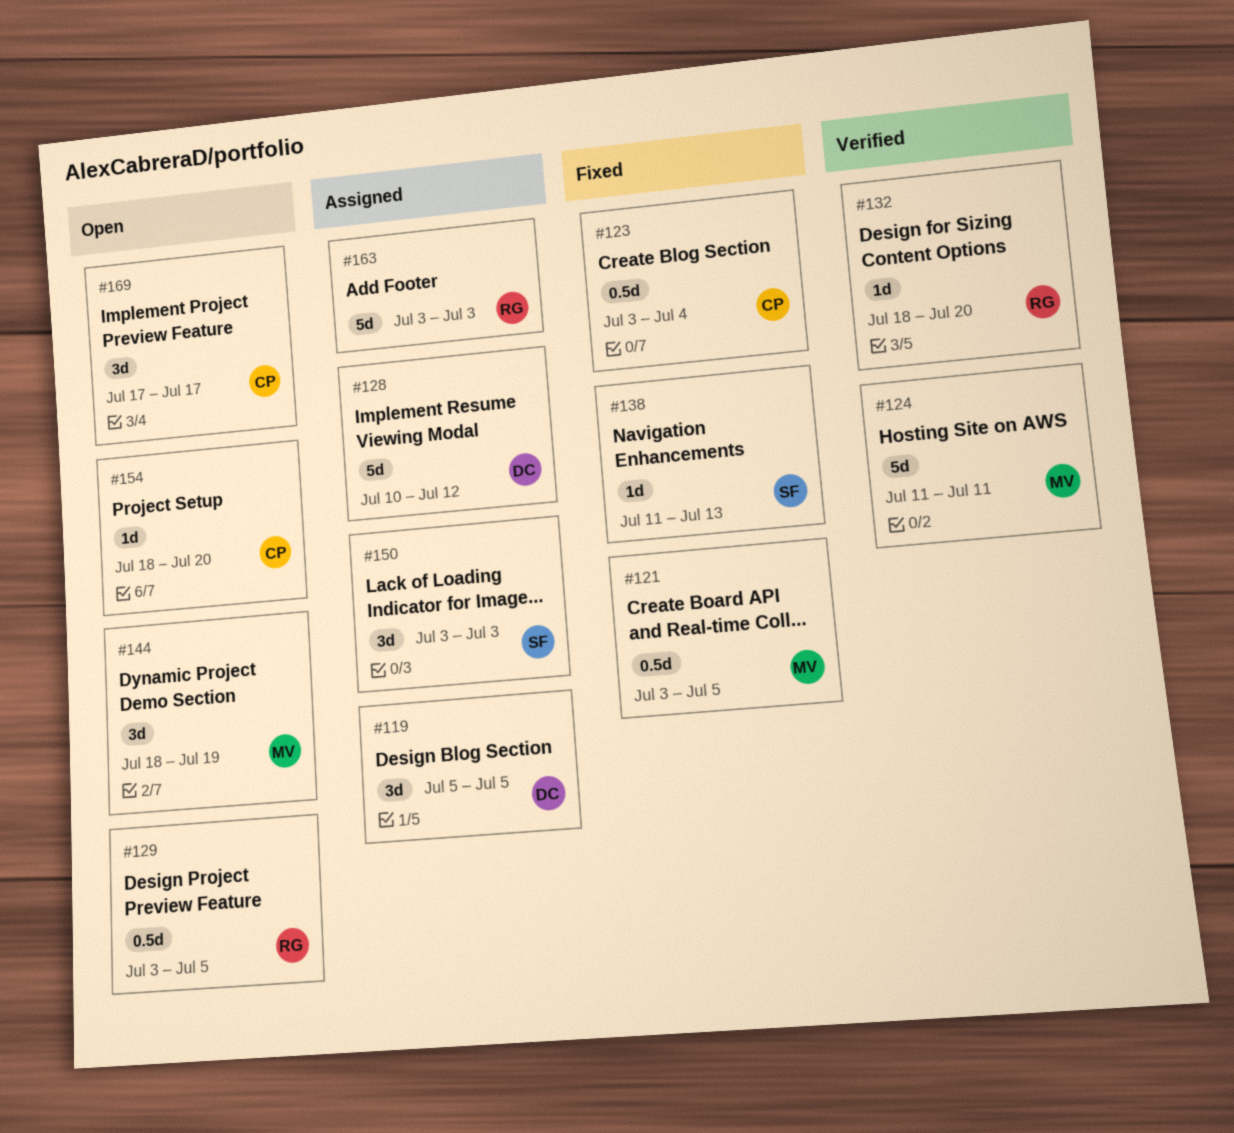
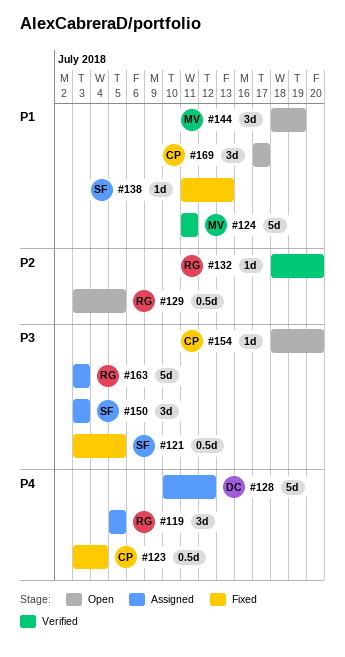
#119, owner: DC -> RG
#121, owner: MV -> SF

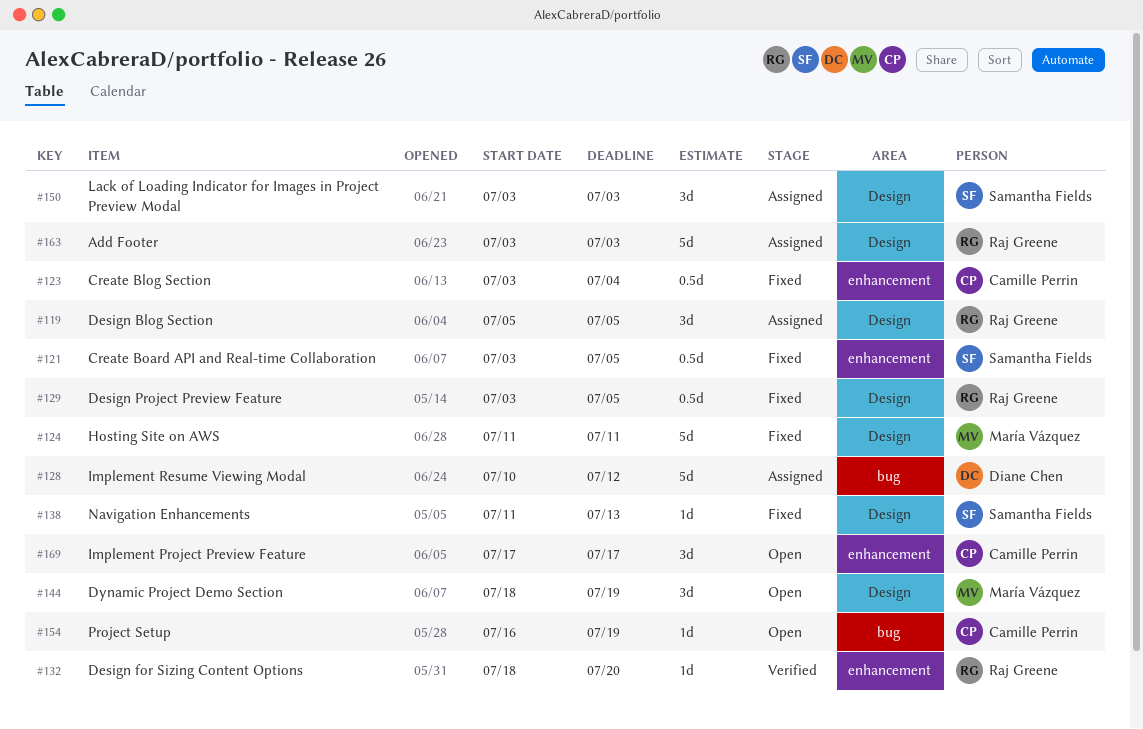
#124, status: Verified -> Fixed
#129, status: Open -> Fixed
#154, start: Jul 18 -> Jul 16
#154, due: Jul 20 -> Jul 19

